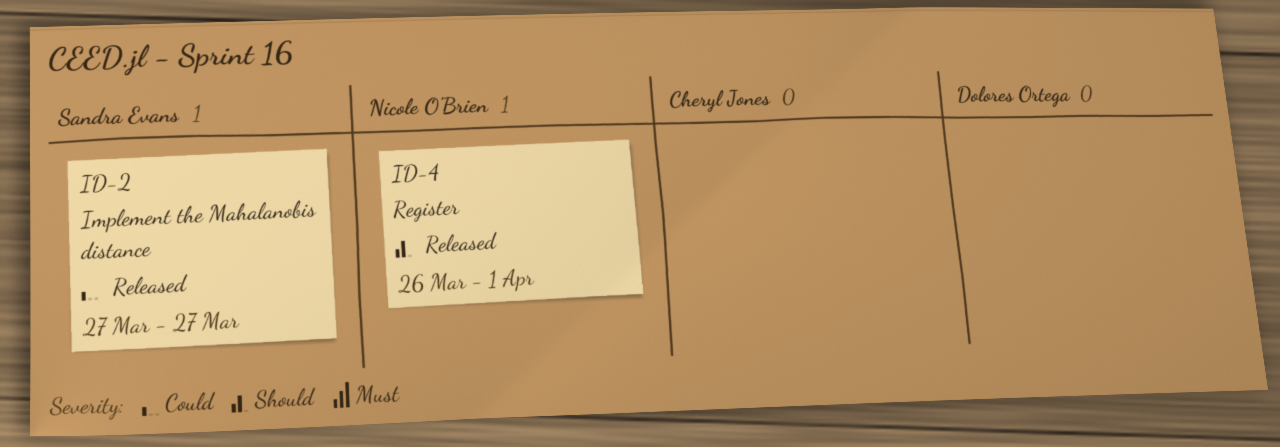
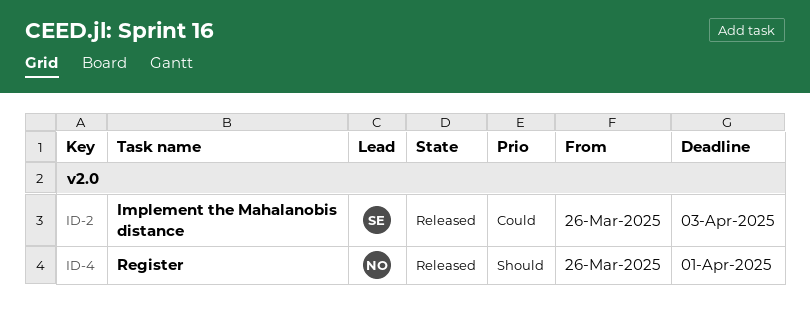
ID-2, start: Mar 27 -> Mar 26
ID-2, due: Mar 27 -> Apr 3

